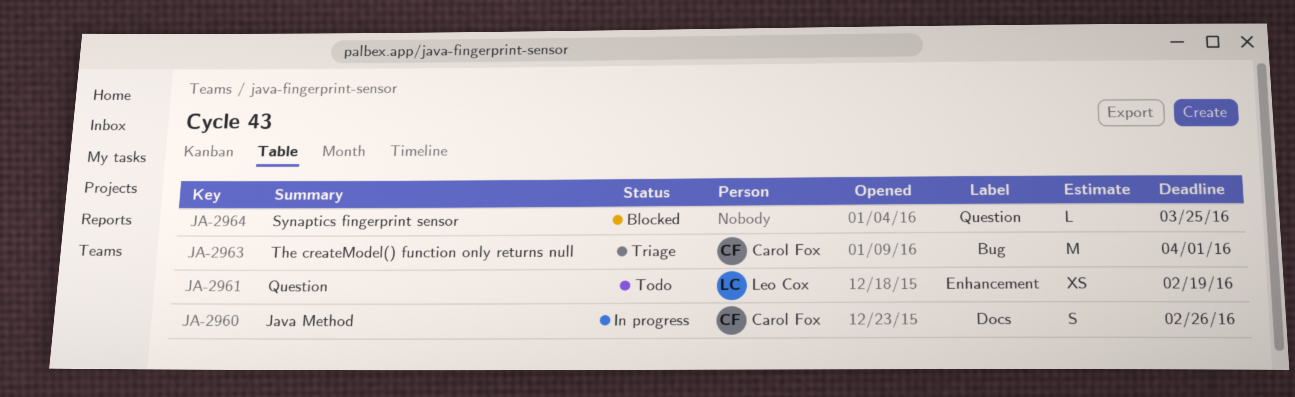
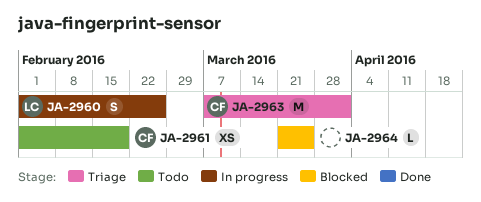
JA-2960, owner: Carol Fox -> Leo Cox
JA-2961, owner: Leo Cox -> Carol Fox

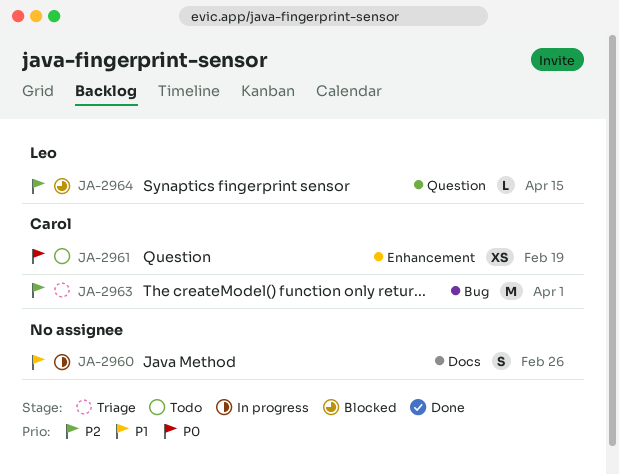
JA-2960, owner: Leo -> none
JA-2964, owner: none -> Leo
JA-2964, due: Mar 25 -> Apr 15

